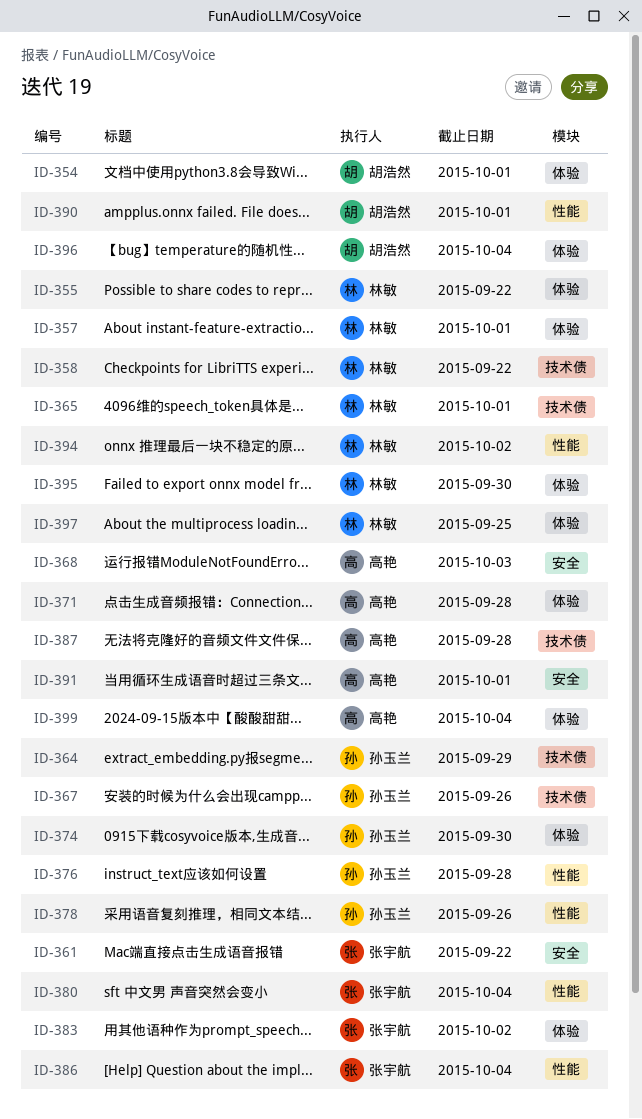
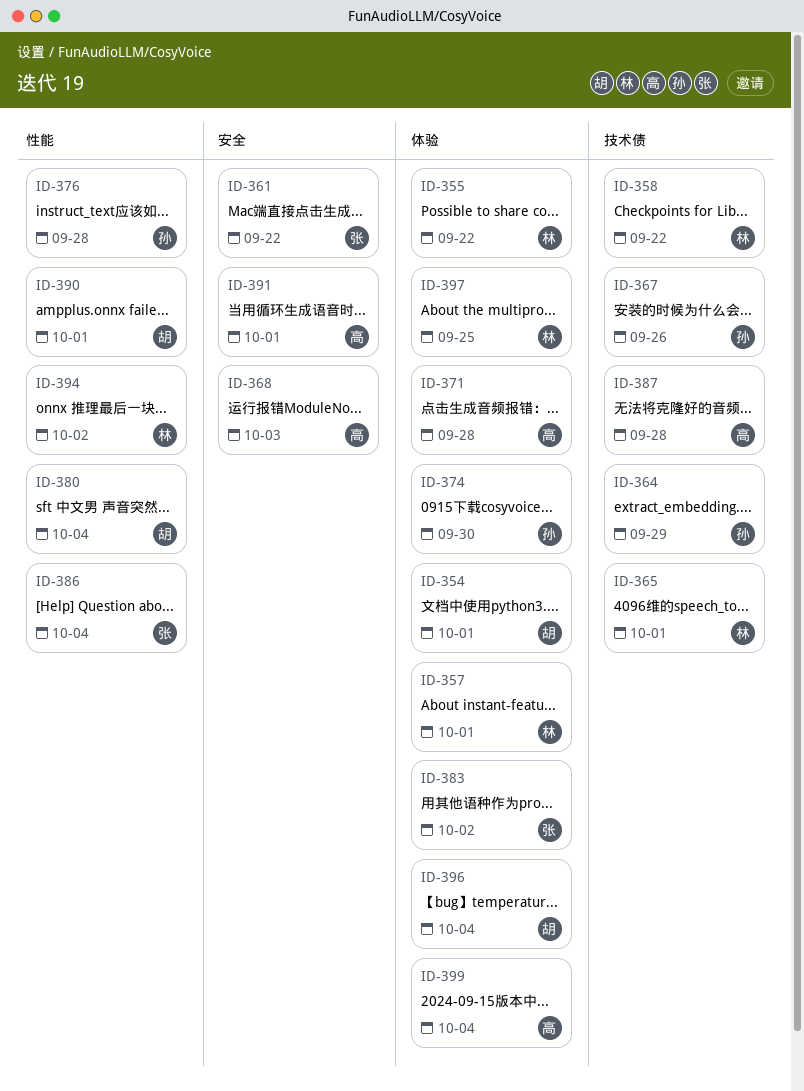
ID-378: present -> none
ID-380, owner: 张宇航 -> 胡浩然
ID-395: present -> none

